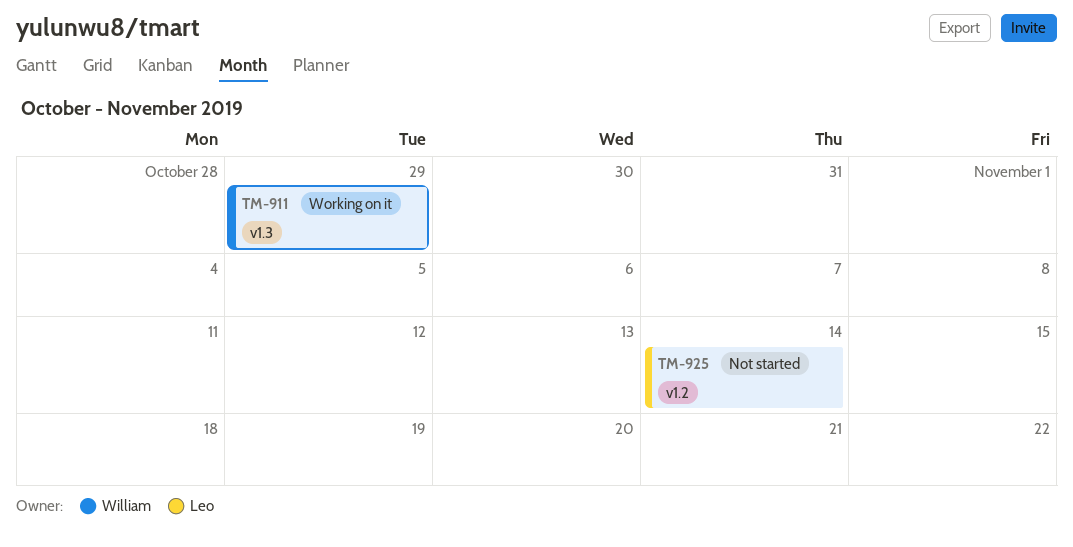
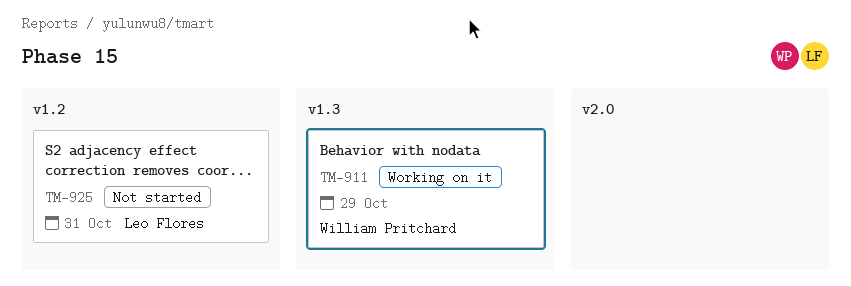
TM-925, due: Nov 14 -> Oct 31

